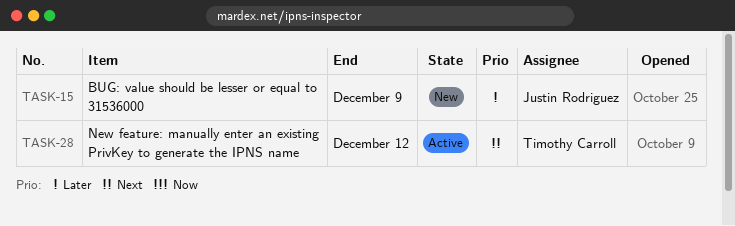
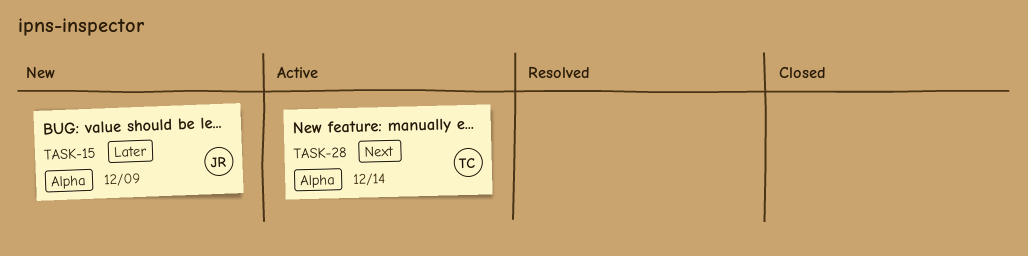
TASK-28, due: Dec 12 -> Dec 14

